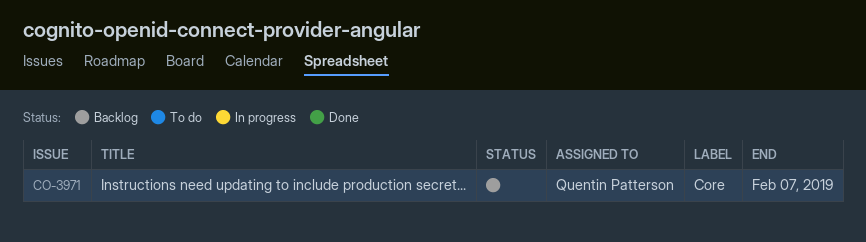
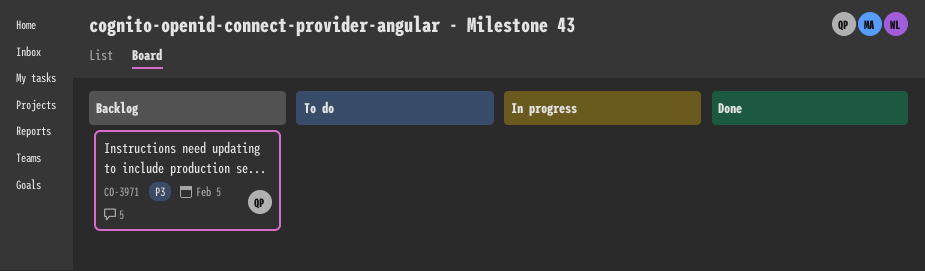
CO-3971, due: Feb 7 -> Feb 5

